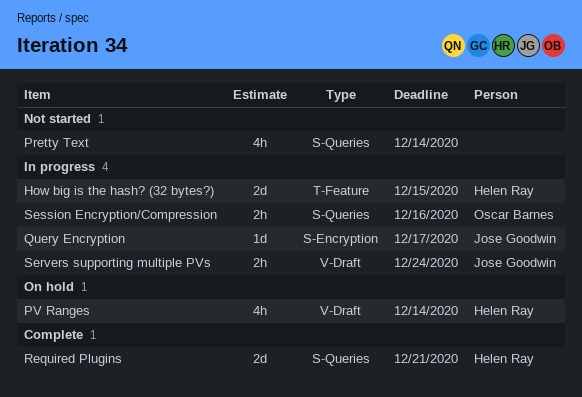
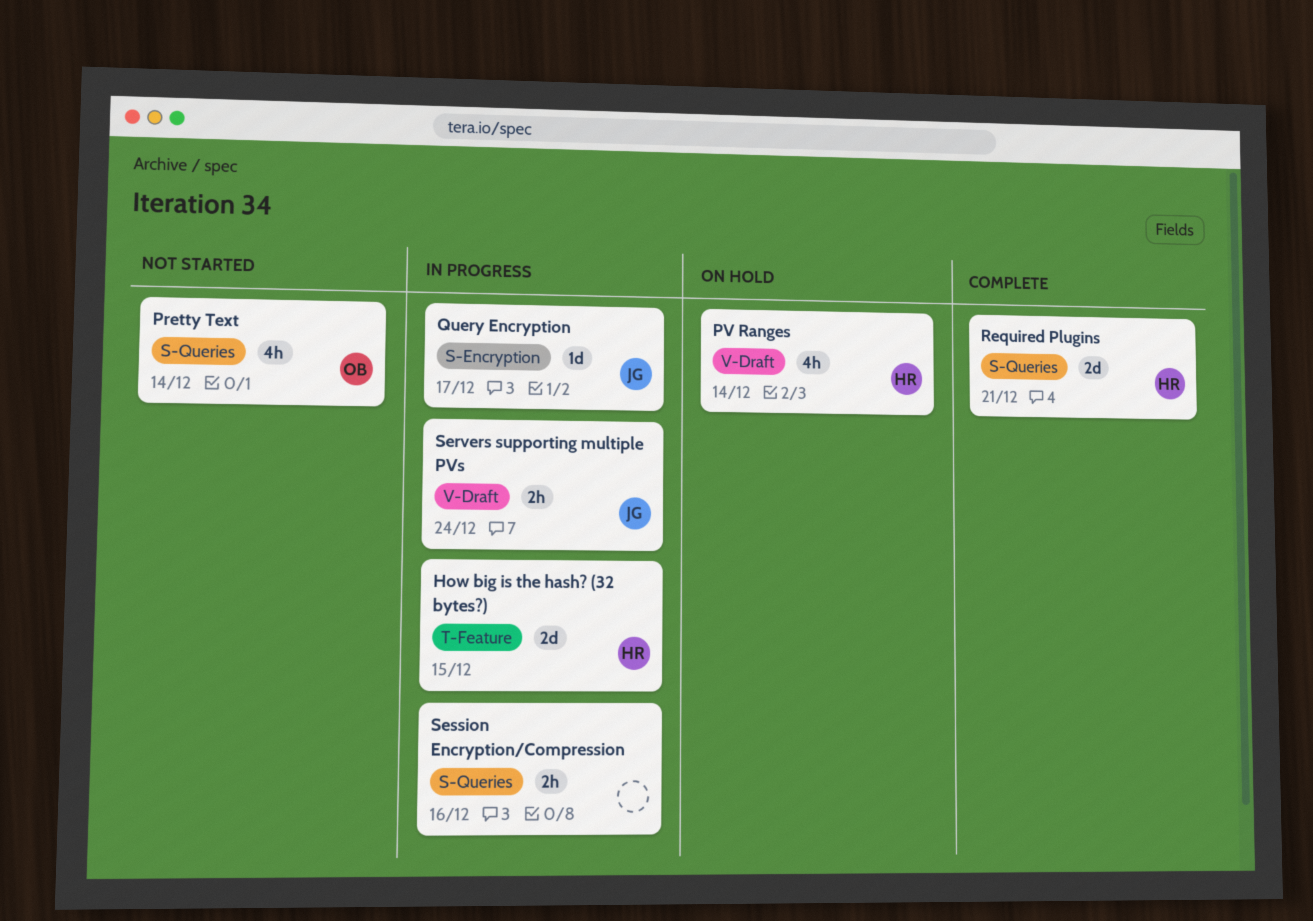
Pretty Text, owner: none -> Oscar Barnes
Session Encryption/Compression, owner: Oscar Barnes -> none

